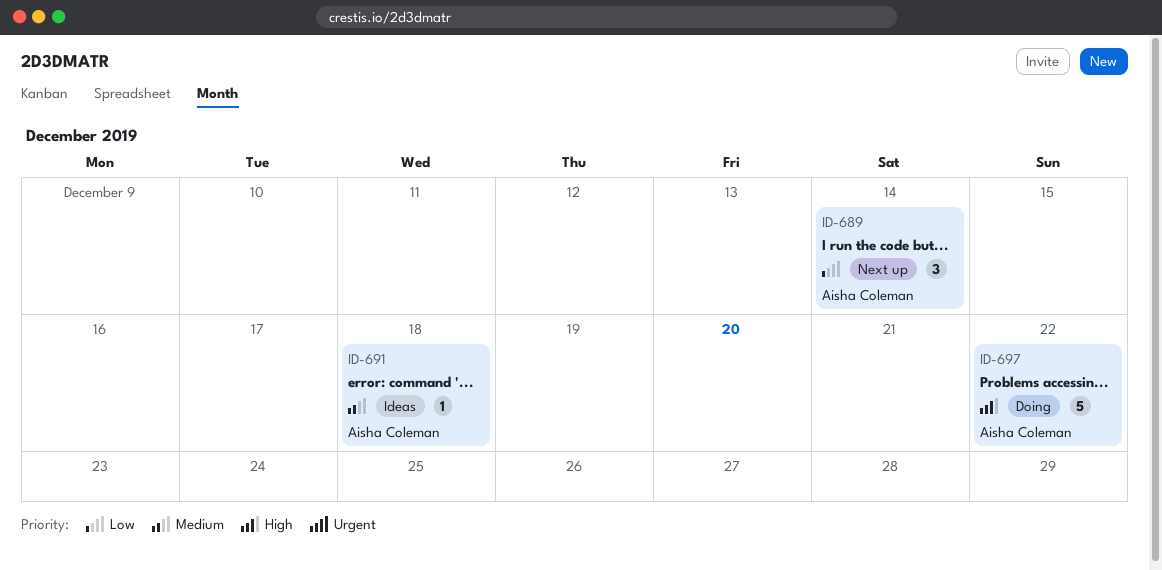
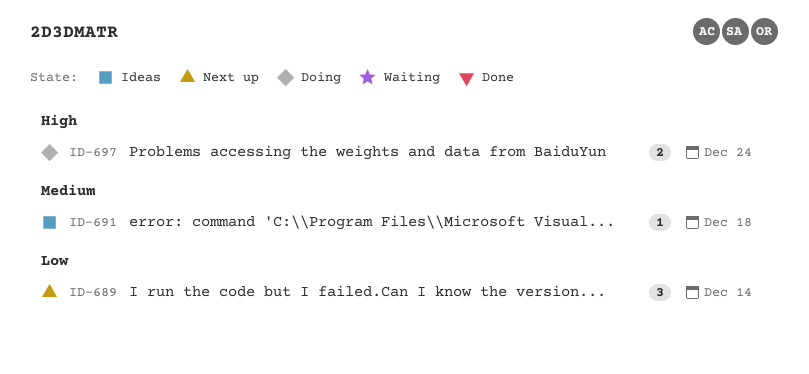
ID-697, estimate: 5 -> 2
ID-697, due: Dec 22 -> Dec 24

